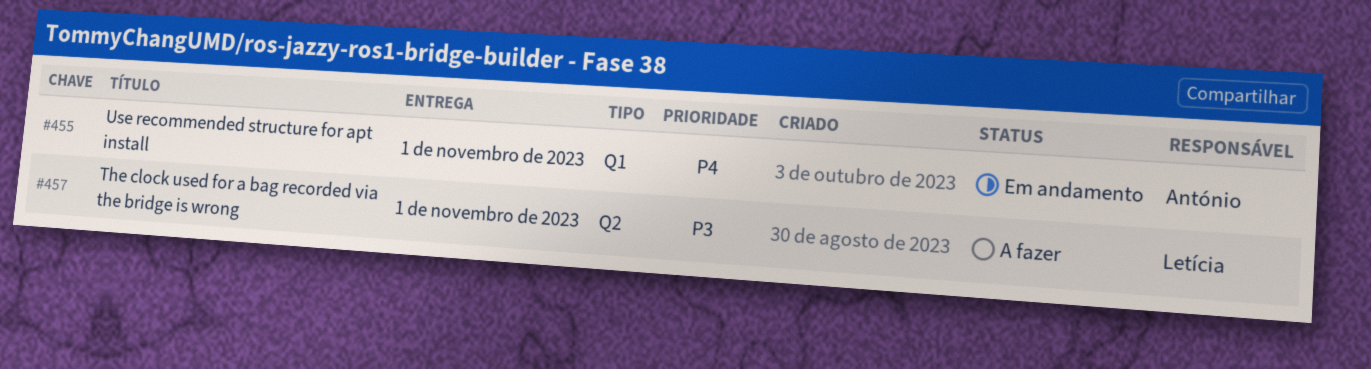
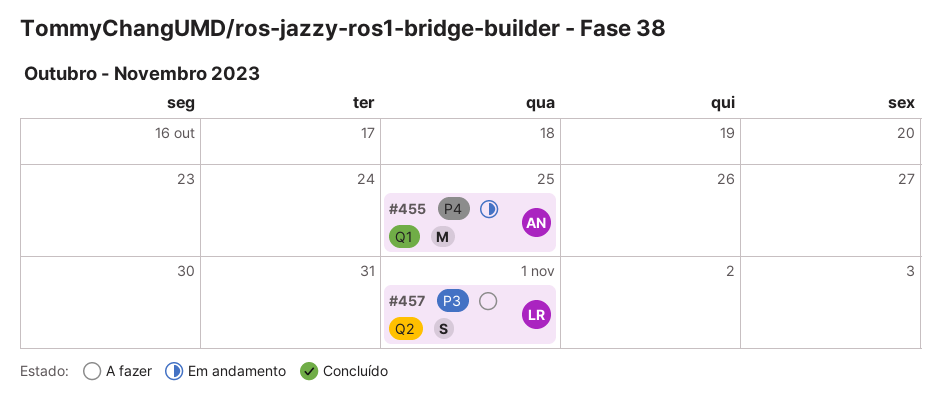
#455, due: Nov 1 -> Oct 25

